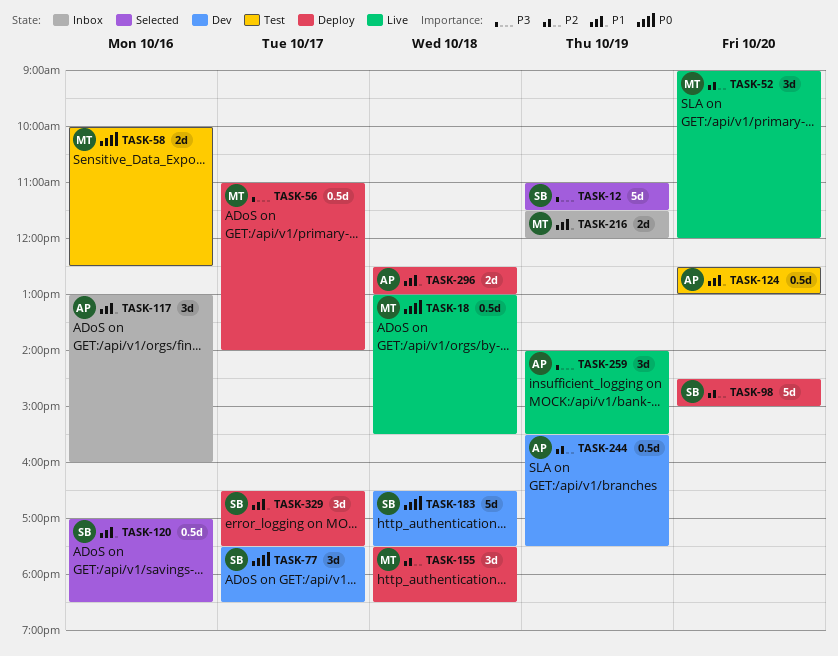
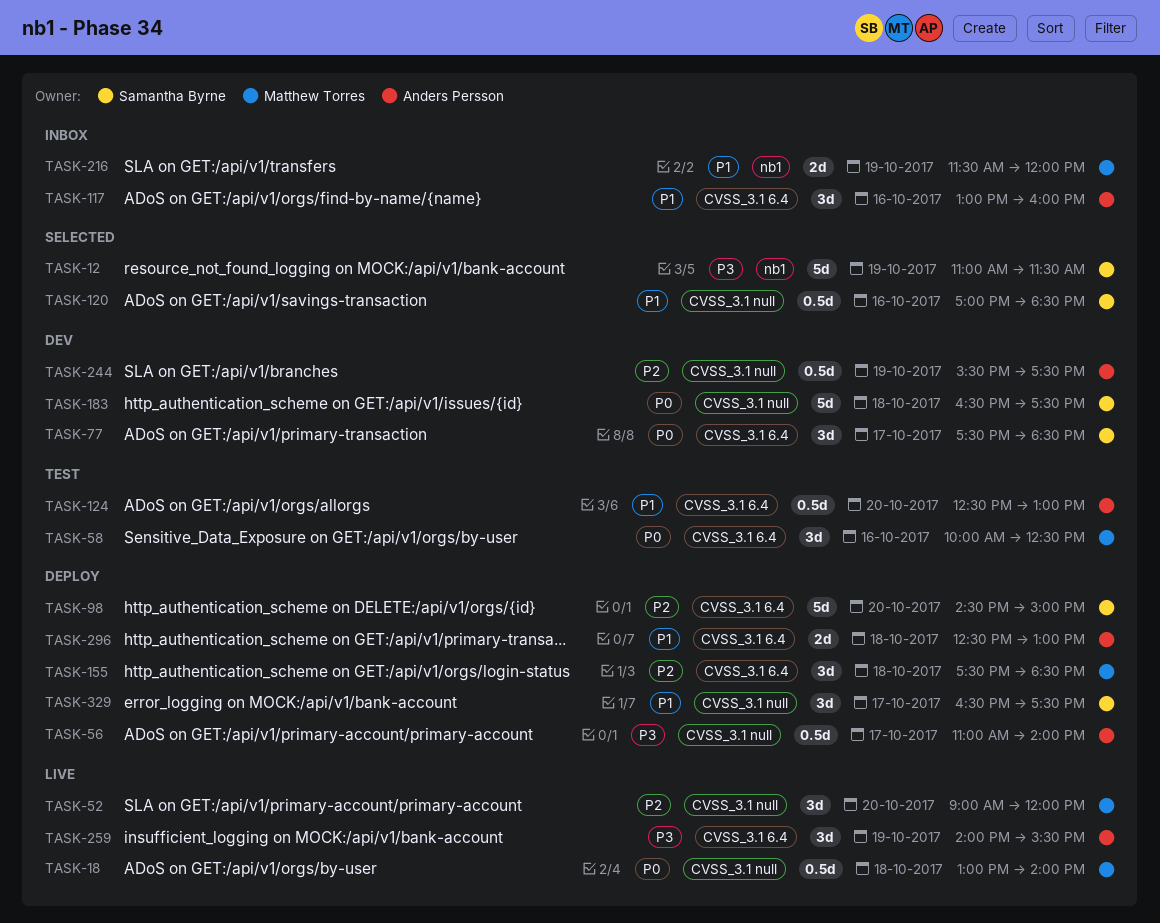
TASK-18, ends: 15:30 -> 14:00
TASK-56, owner: Matthew Torres -> Anders Persson
TASK-58, estimate: 2d -> 3d

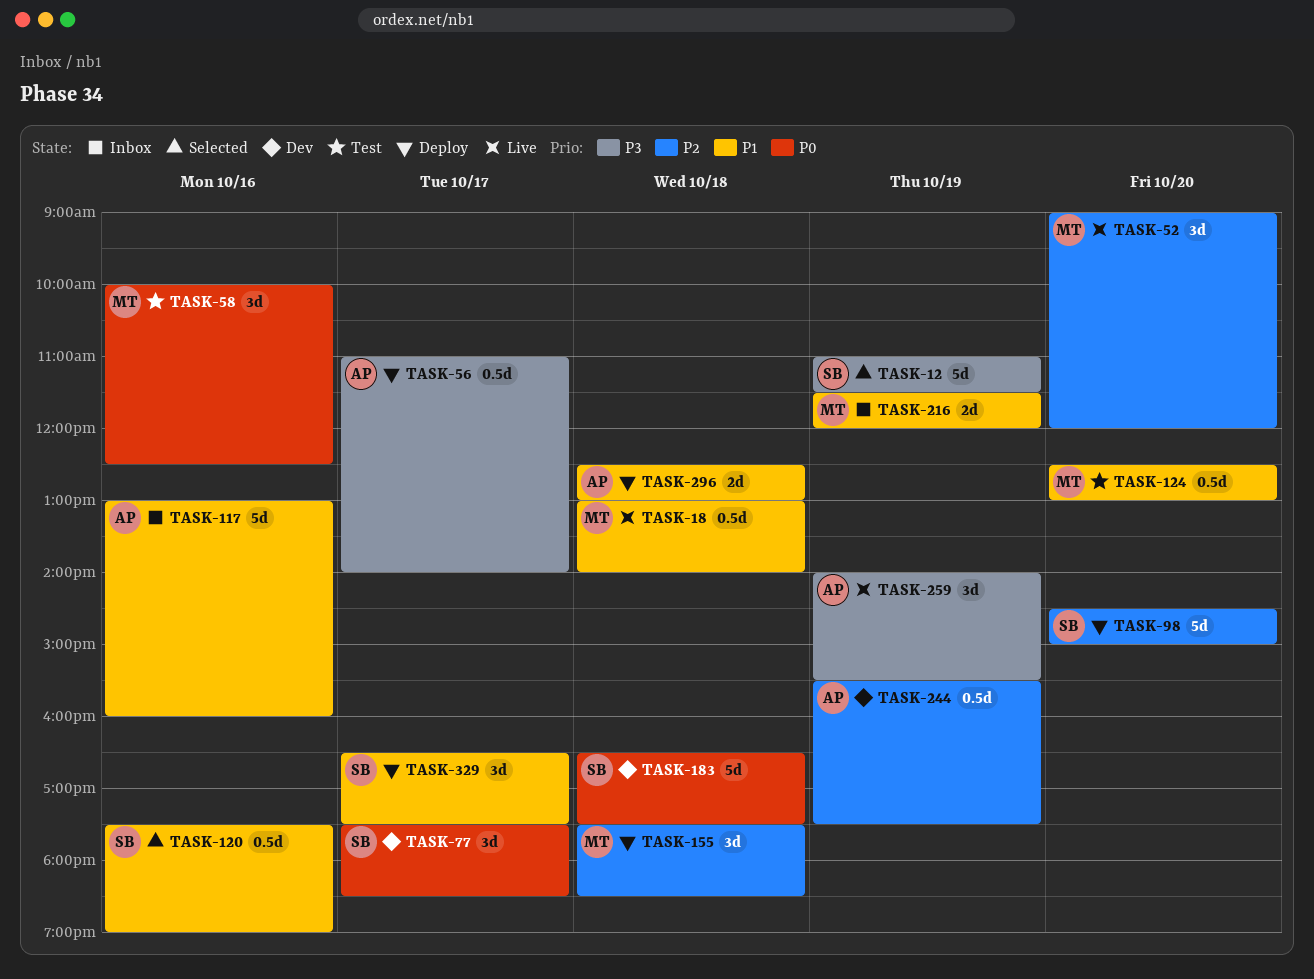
TASK-18, priority: P0 -> P1
TASK-117, estimate: 3d -> 5d
TASK-120, begins: 17:00 -> 17:30
TASK-120, ends: 18:30 -> 19:00
TASK-124, owner: Anders Persson -> Matthew Torres

